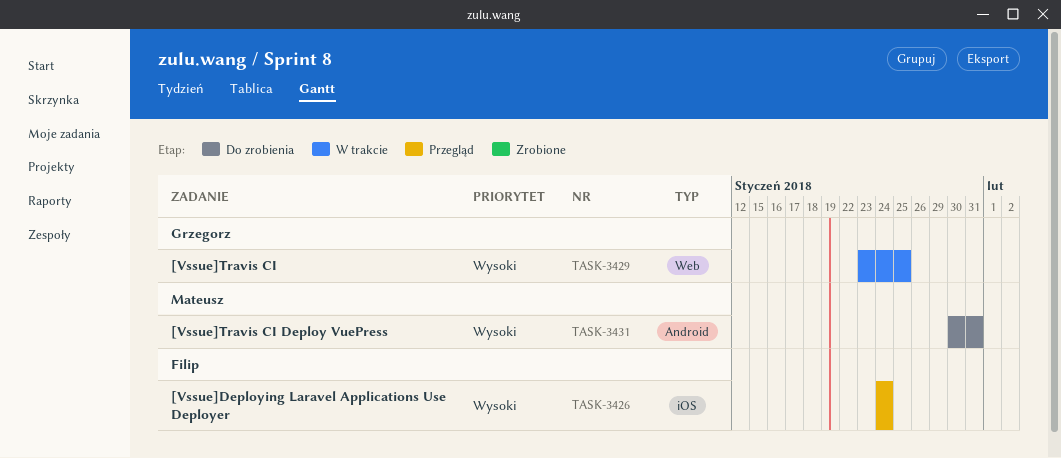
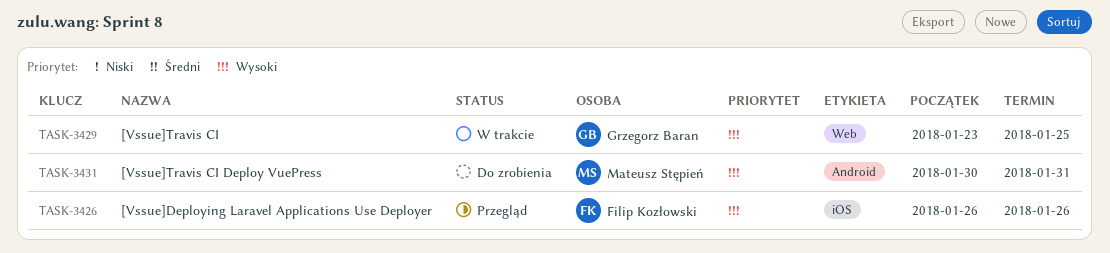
TASK-3426, start: Jan 24 -> Jan 26
TASK-3426, due: Jan 24 -> Jan 26

